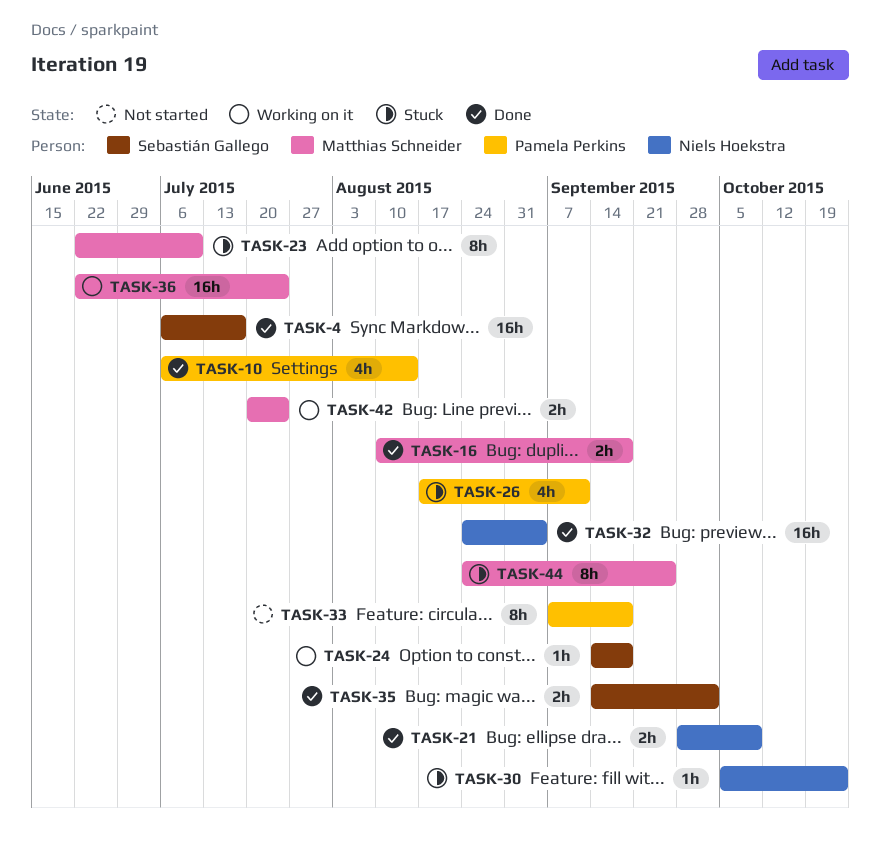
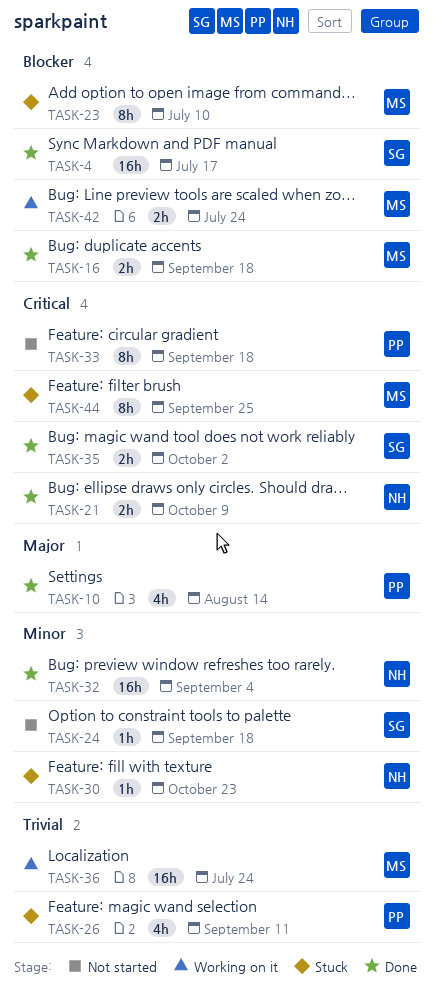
TASK-24, status: Working on it -> Not started

